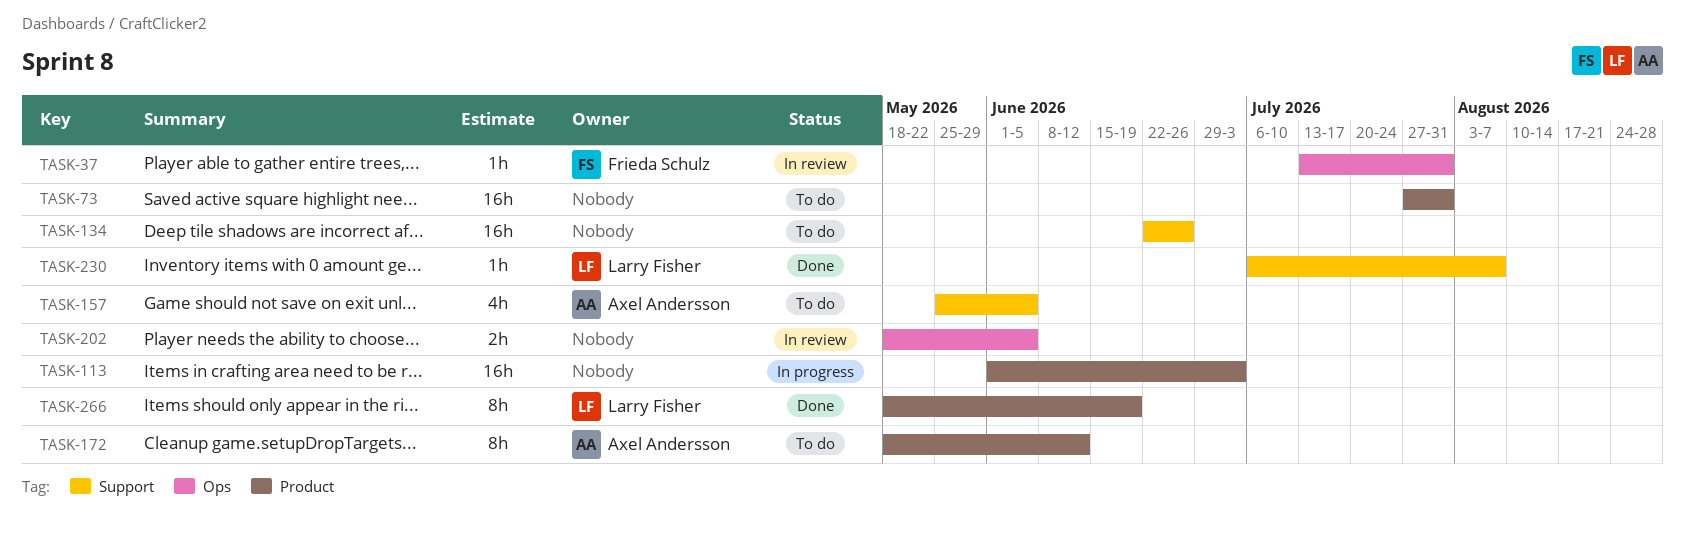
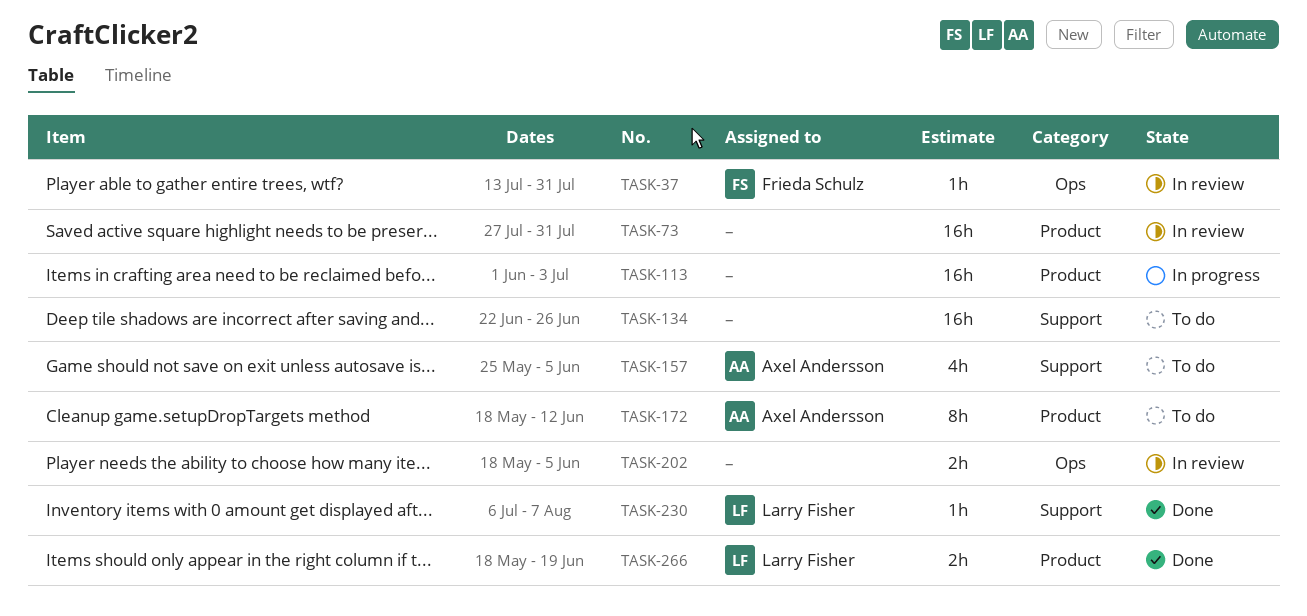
TASK-73, status: To do -> In review
TASK-266, estimate: 8h -> 2h

